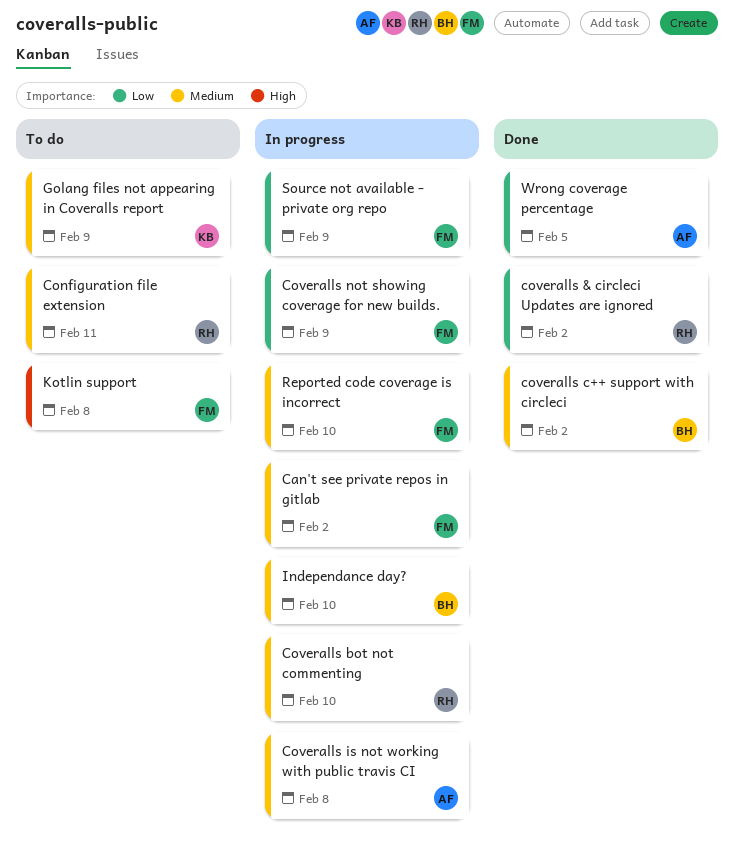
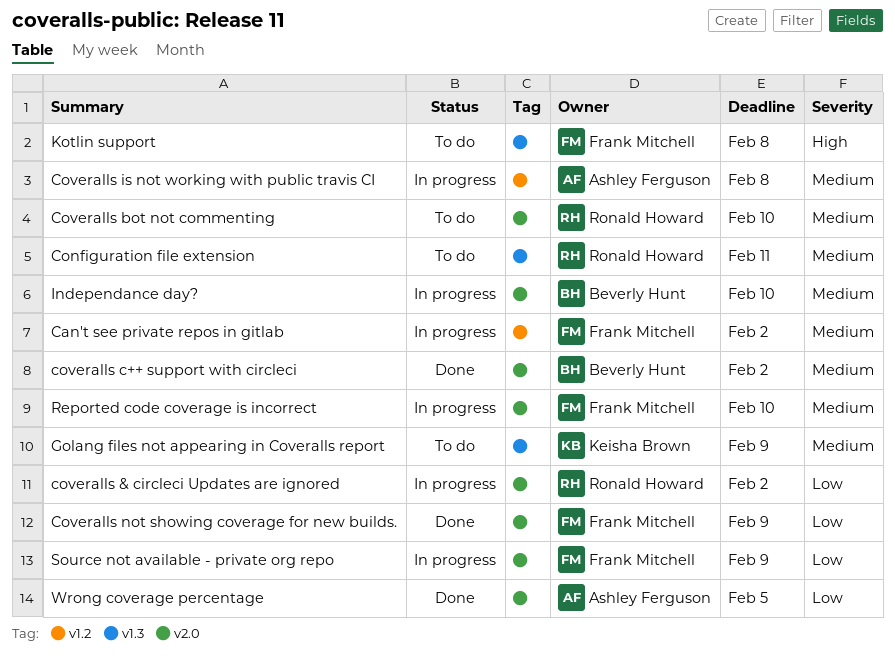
coveralls & circleci Updates are ignored, status: Done -> In progress
Coveralls bot not commenting, status: In progress -> To do
Coveralls not showing coverage for new builds., status: In progress -> Done

